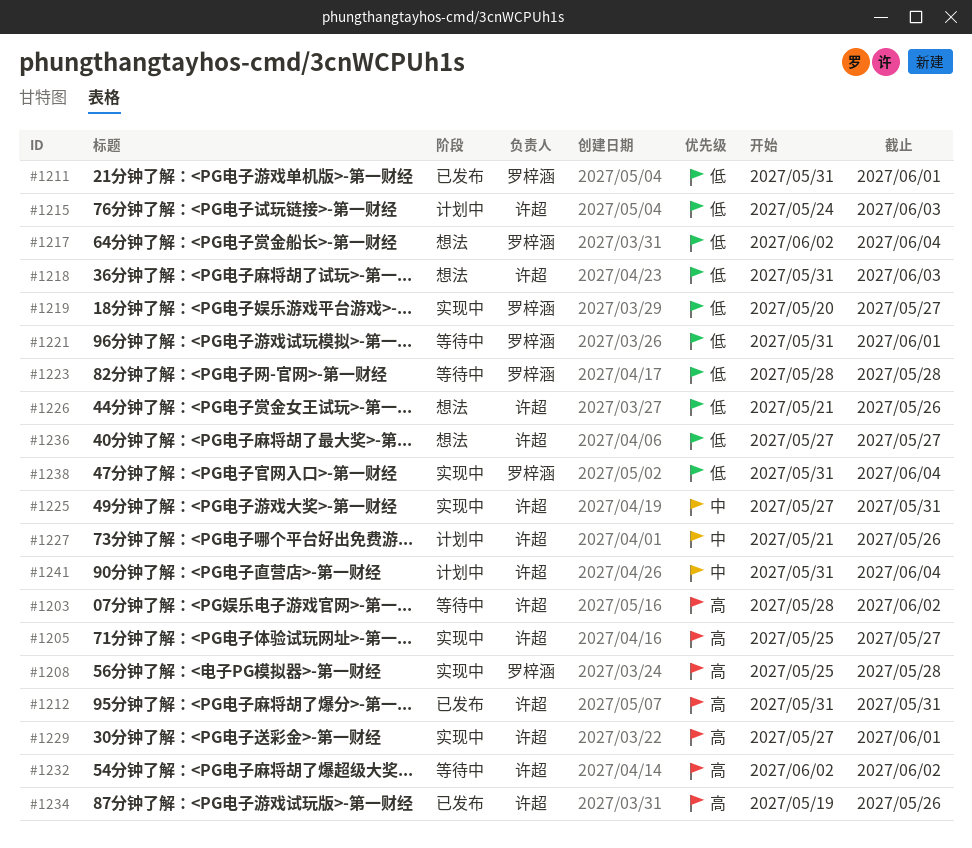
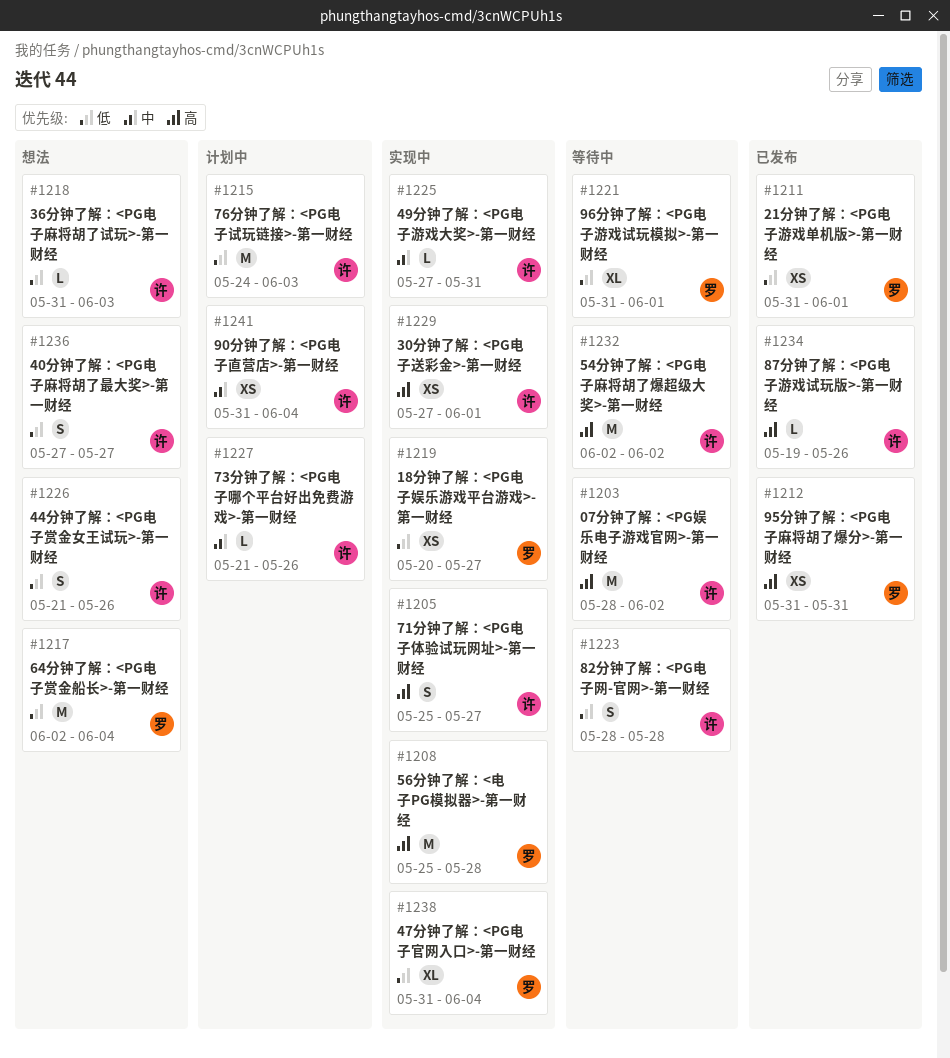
#1212, owner: 许超 -> 罗梓涵
#1223, owner: 罗梓涵 -> 许超

